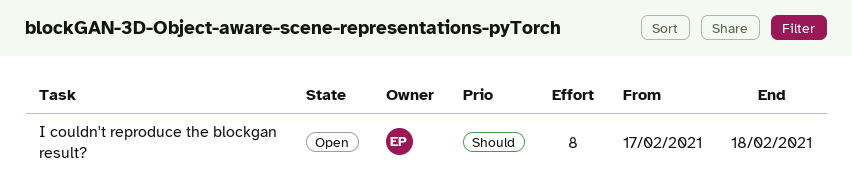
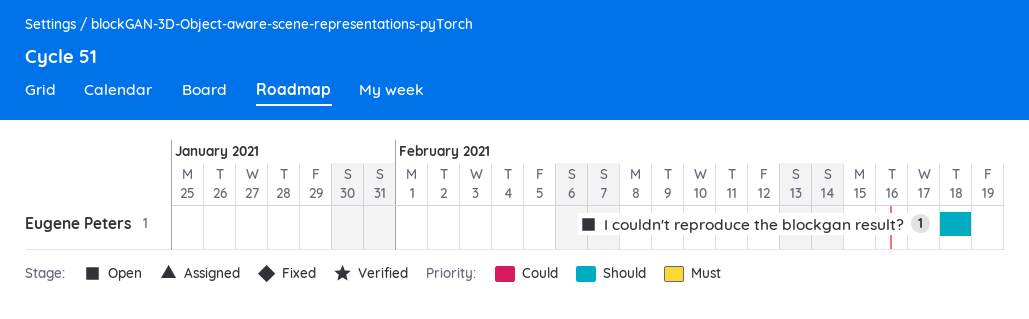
I couldn't reproduce the blockgan result?, estimate: 8 -> 1
I couldn't reproduce the blockgan result?, start: Feb 17 -> Feb 18

